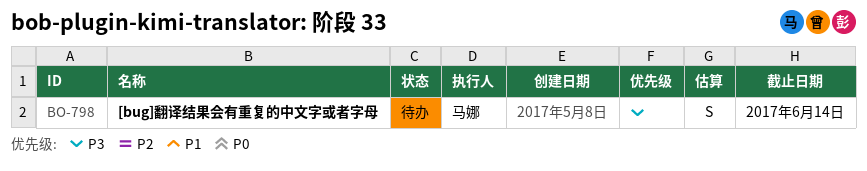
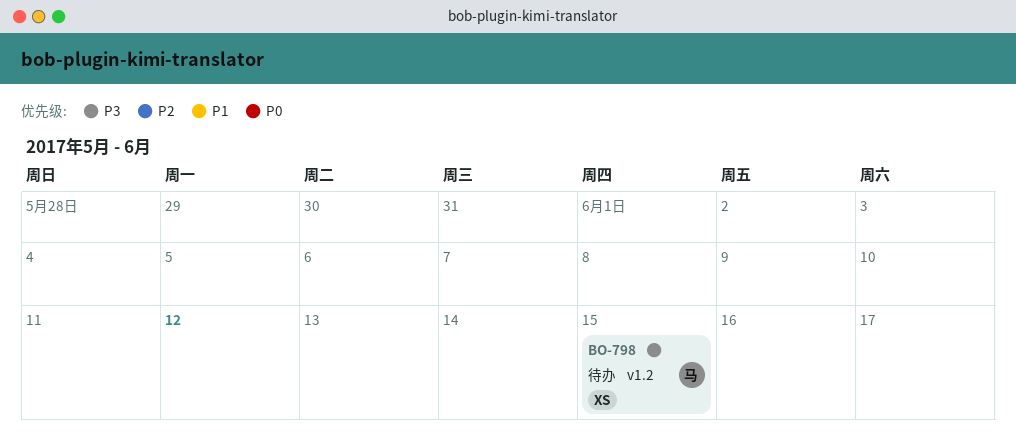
BO-798, estimate: S -> XS
BO-798, due: Jun 14 -> Jun 15

